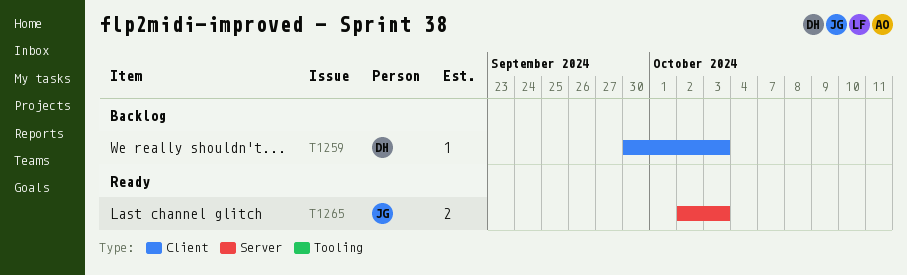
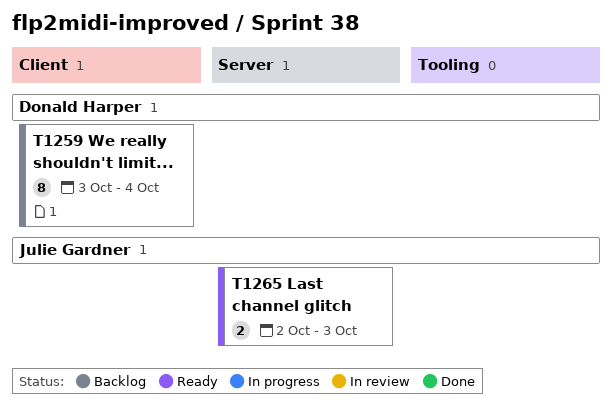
T1259, estimate: 1 -> 8
T1259, start: Sep 30 -> Oct 3
T1259, due: Oct 3 -> Oct 4

